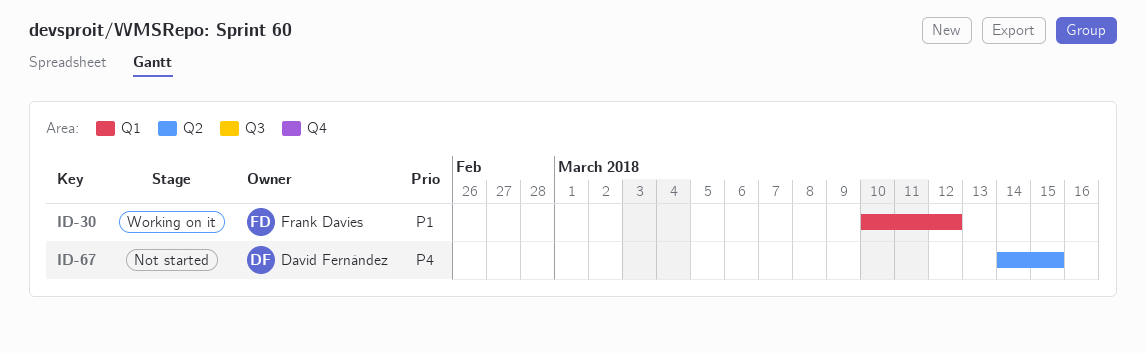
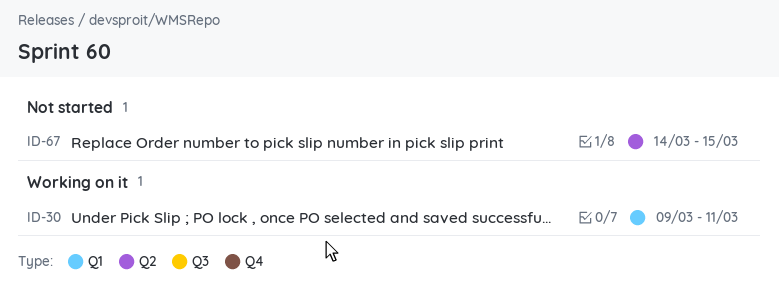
ID-30, start: Mar 10 -> Mar 9
ID-30, due: Mar 12 -> Mar 11

